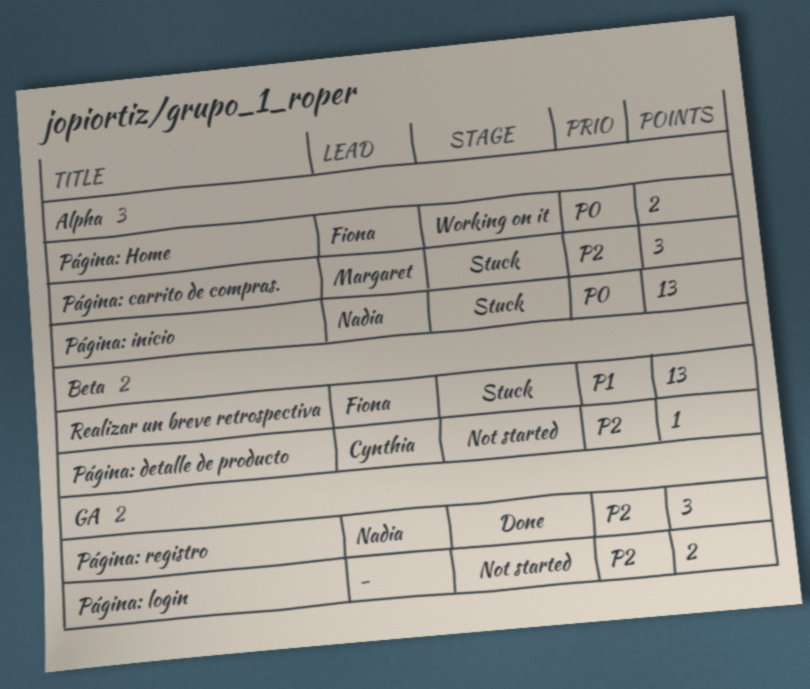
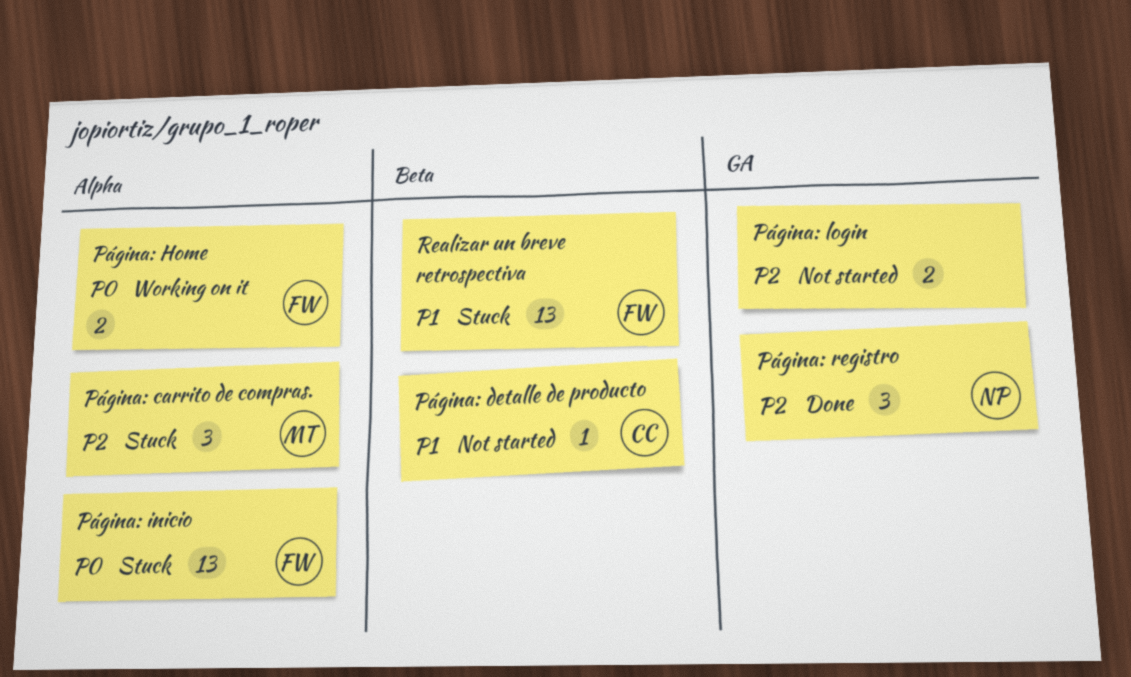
Página: detalle de producto, priority: P2 -> P1
Página: inicio, owner: Nadia -> Fiona

